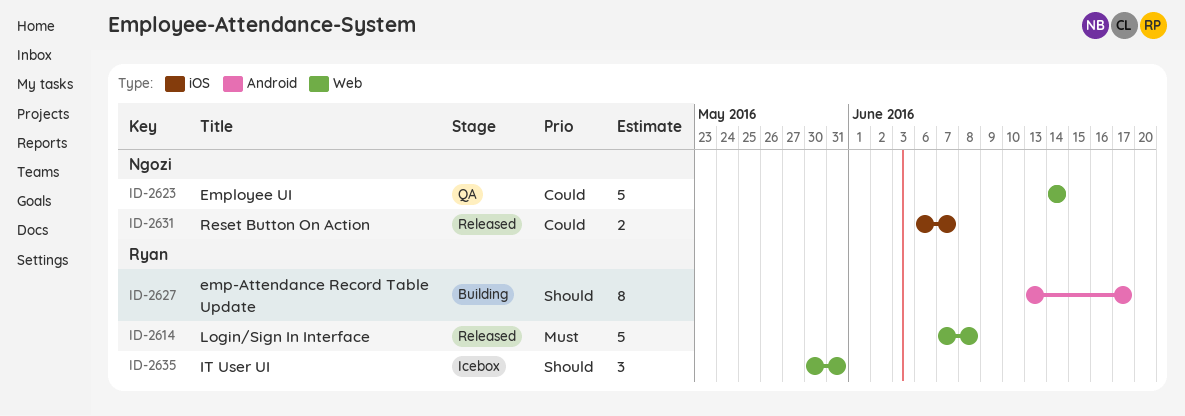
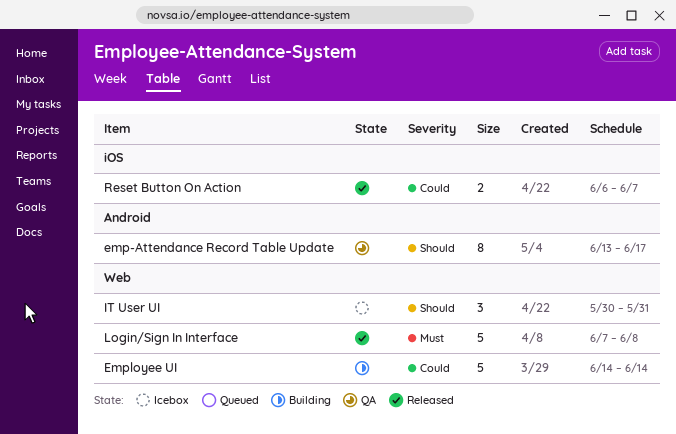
emp-Attendance Record Table Update, status: Building -> QA
Employee UI, status: QA -> Building

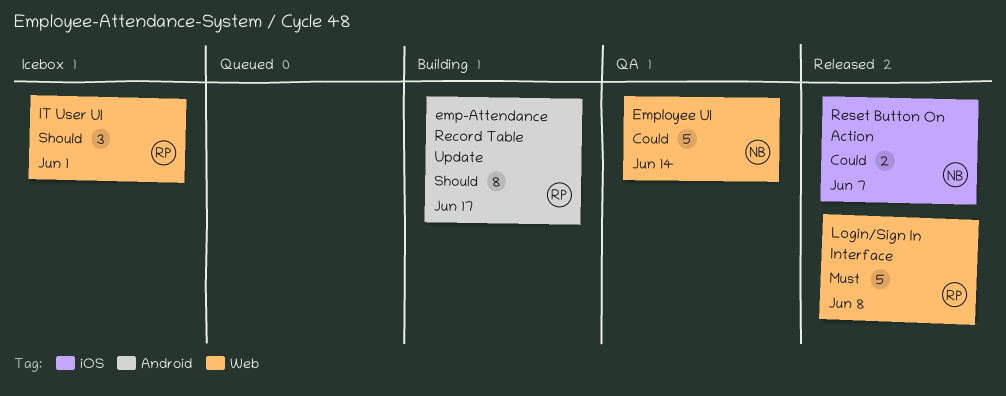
emp-Attendance Record Table Update, status: QA -> Building
Employee UI, status: Building -> QA
IT User UI, due: May 31 -> Jun 1

